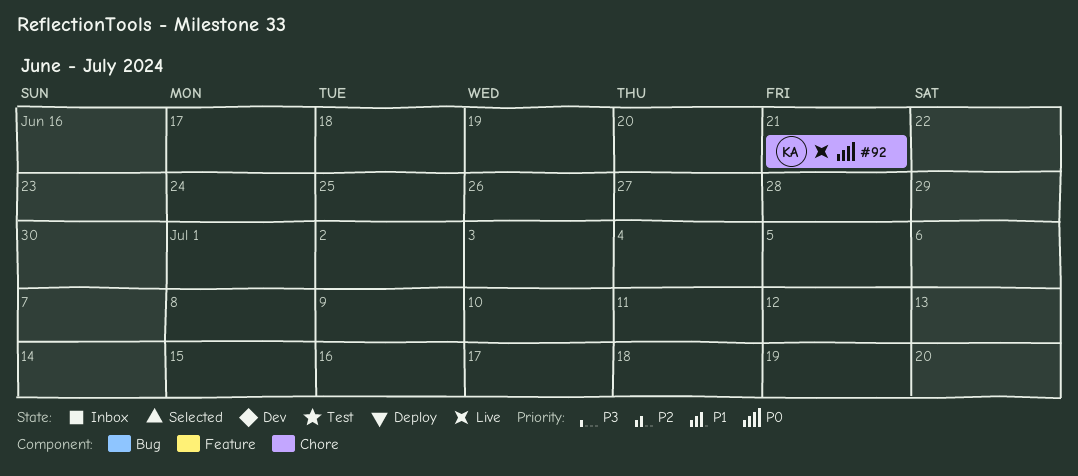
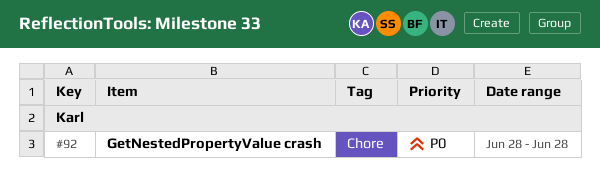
#92, start: Jun 21 -> Jun 28
#92, due: Jun 21 -> Jun 28

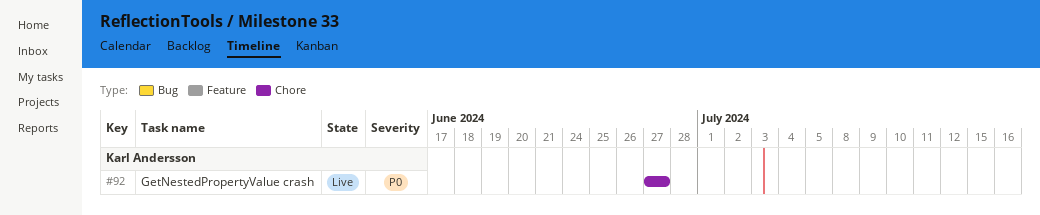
#92, start: Jun 28 -> Jun 27
#92, due: Jun 28 -> Jun 27

